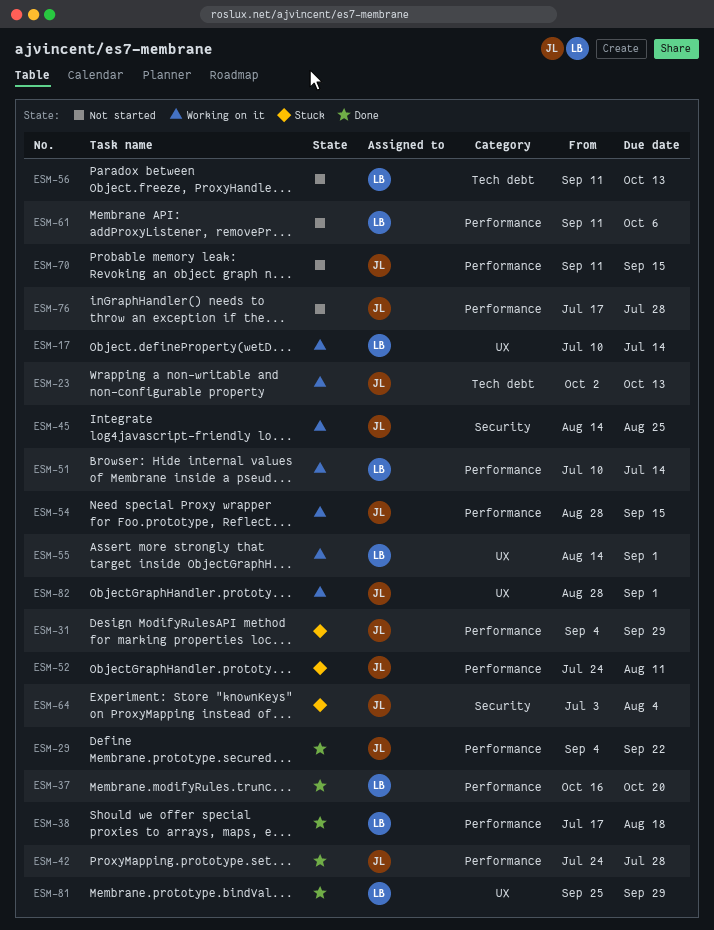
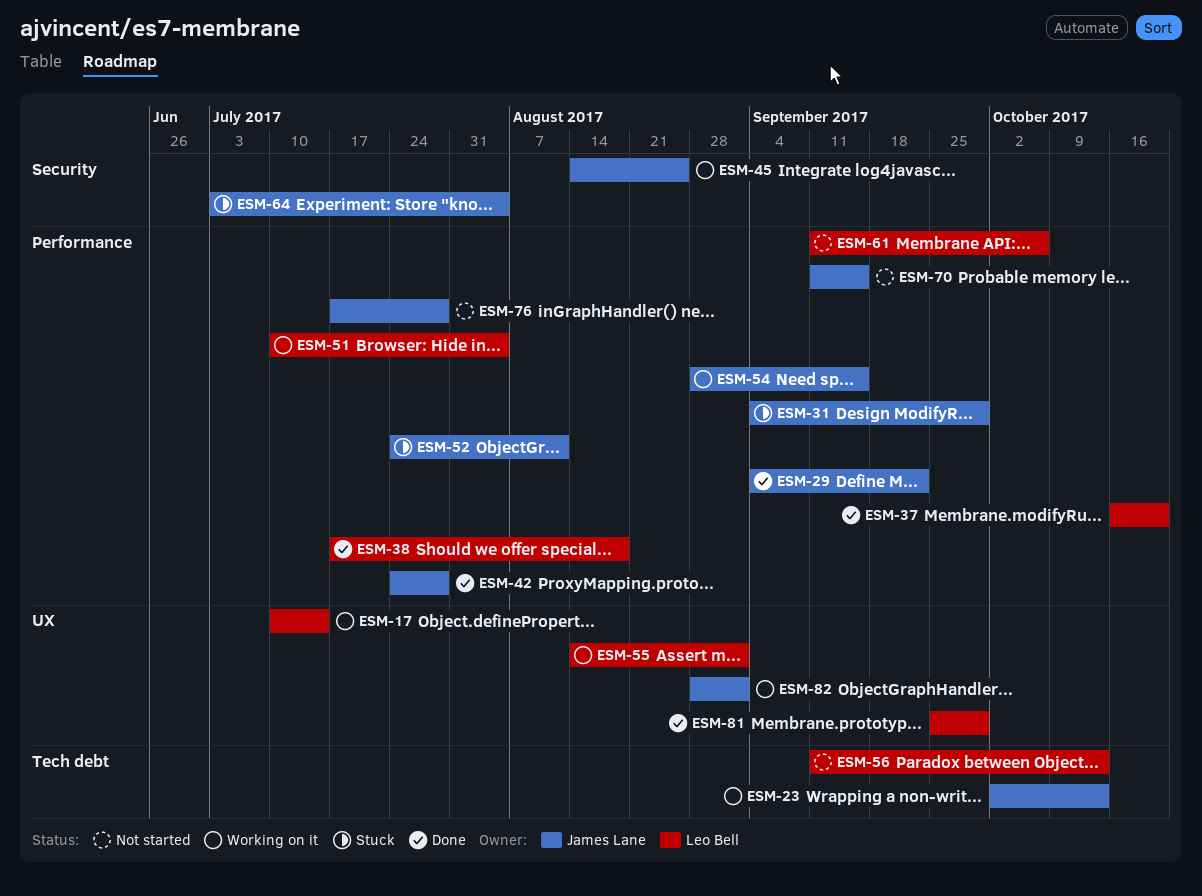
ESM-51, due: Jul 14 -> Aug 4

